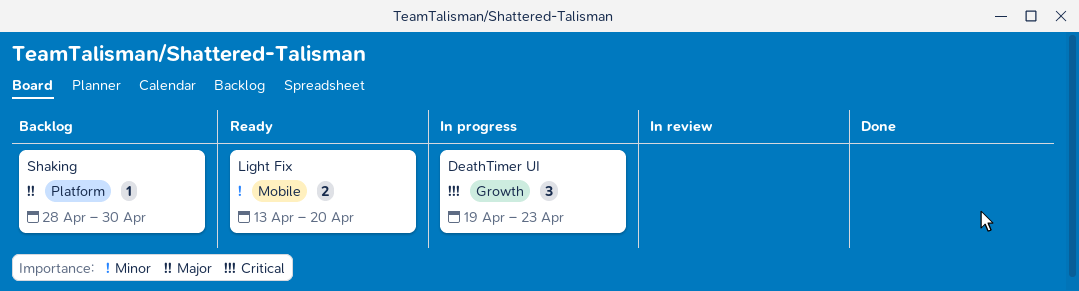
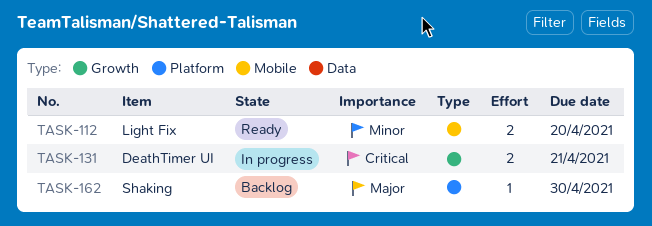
DeathTimer UI, estimate: 3 -> 2
DeathTimer UI, due: Apr 23 -> Apr 21

